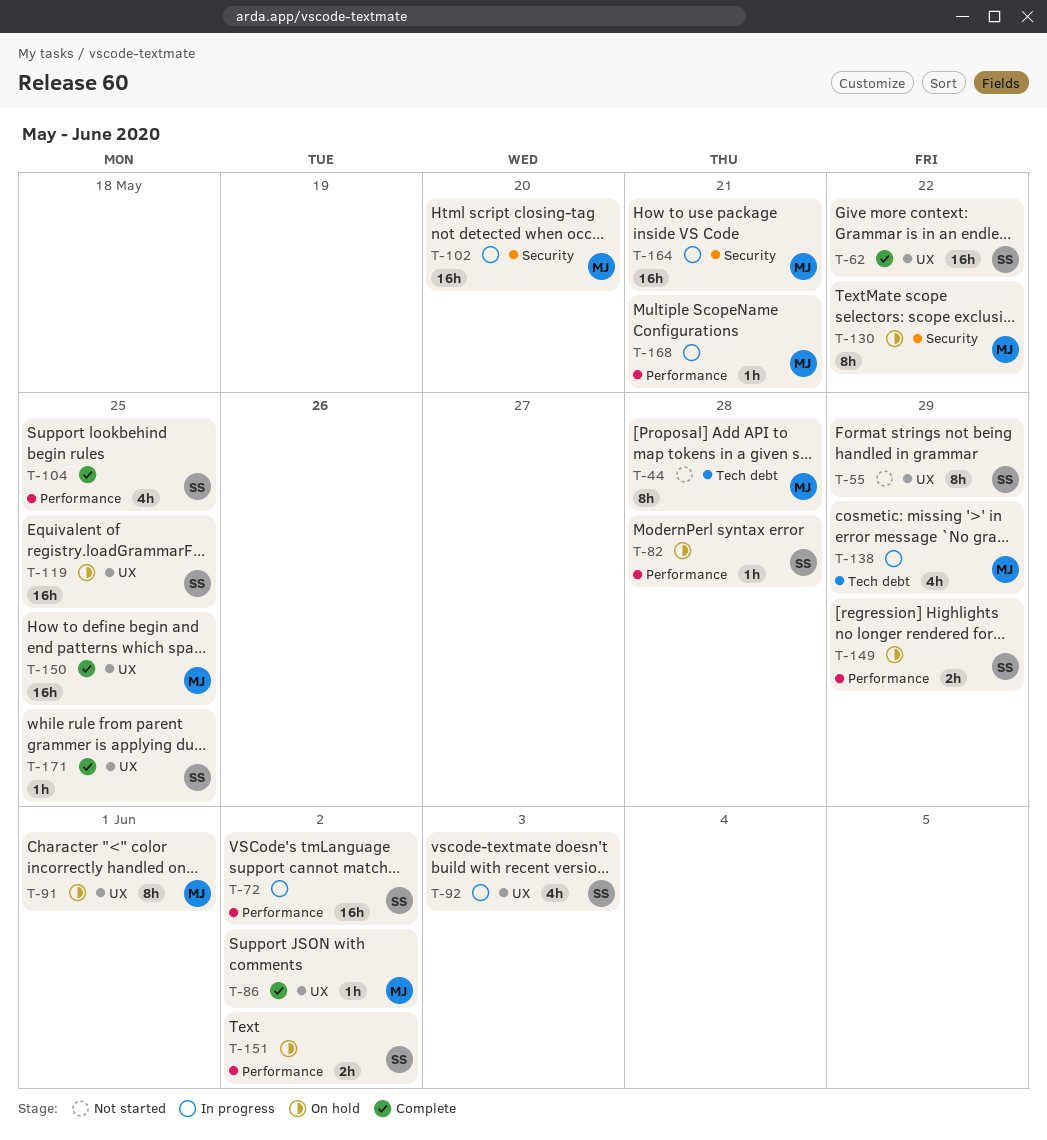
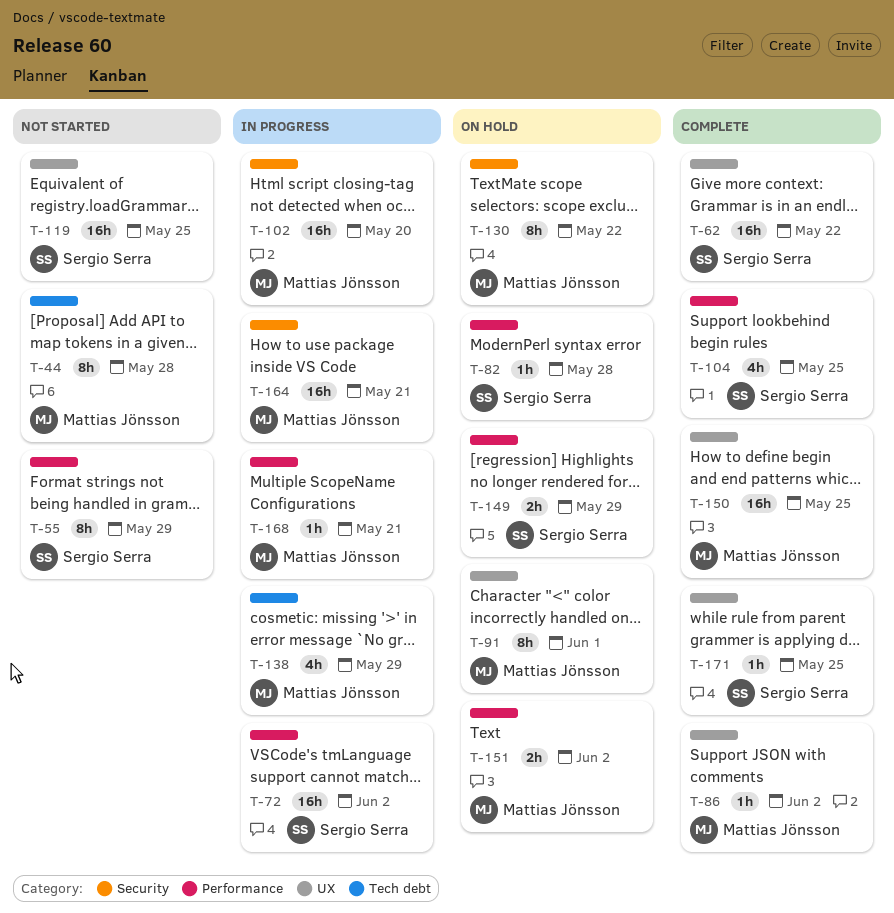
T-55, label: UX -> Performance
T-92: present -> none
T-119, status: On hold -> Not started
T-151, owner: Sergio Serra -> Mattias Jönsson

